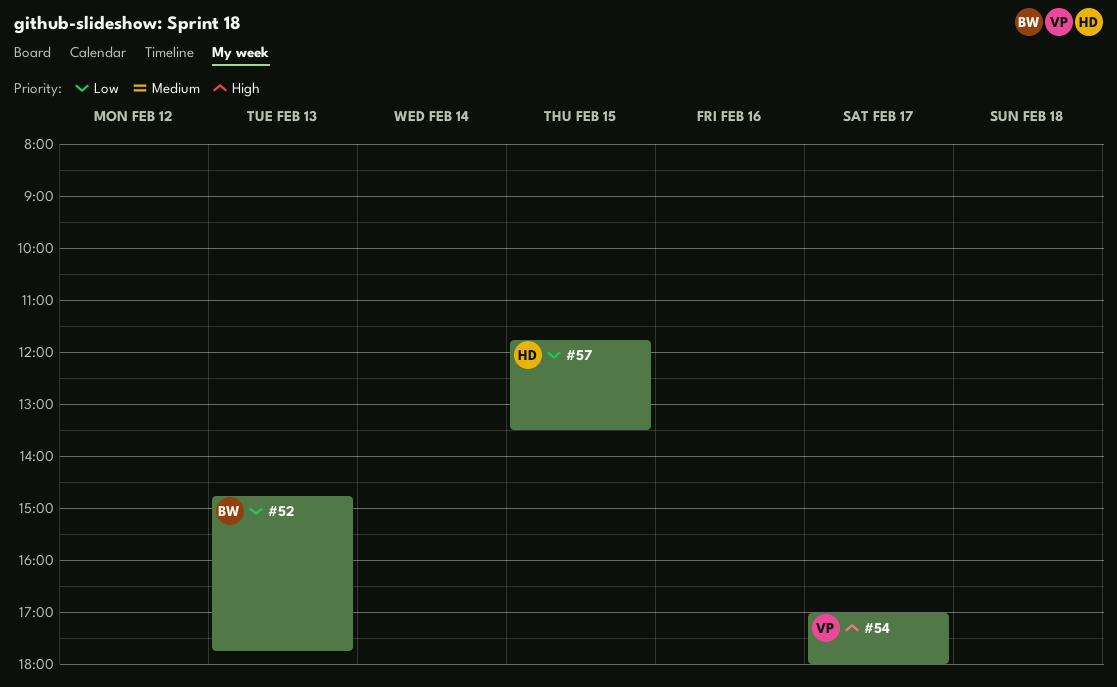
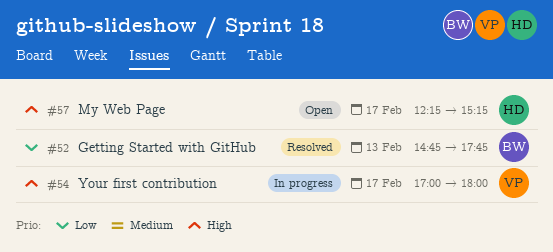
#57, priority: Low -> High
#57, day: Feb 15 -> Feb 17
#57, begins: 11:45 -> 12:15
#57, ends: 13:30 -> 15:15

